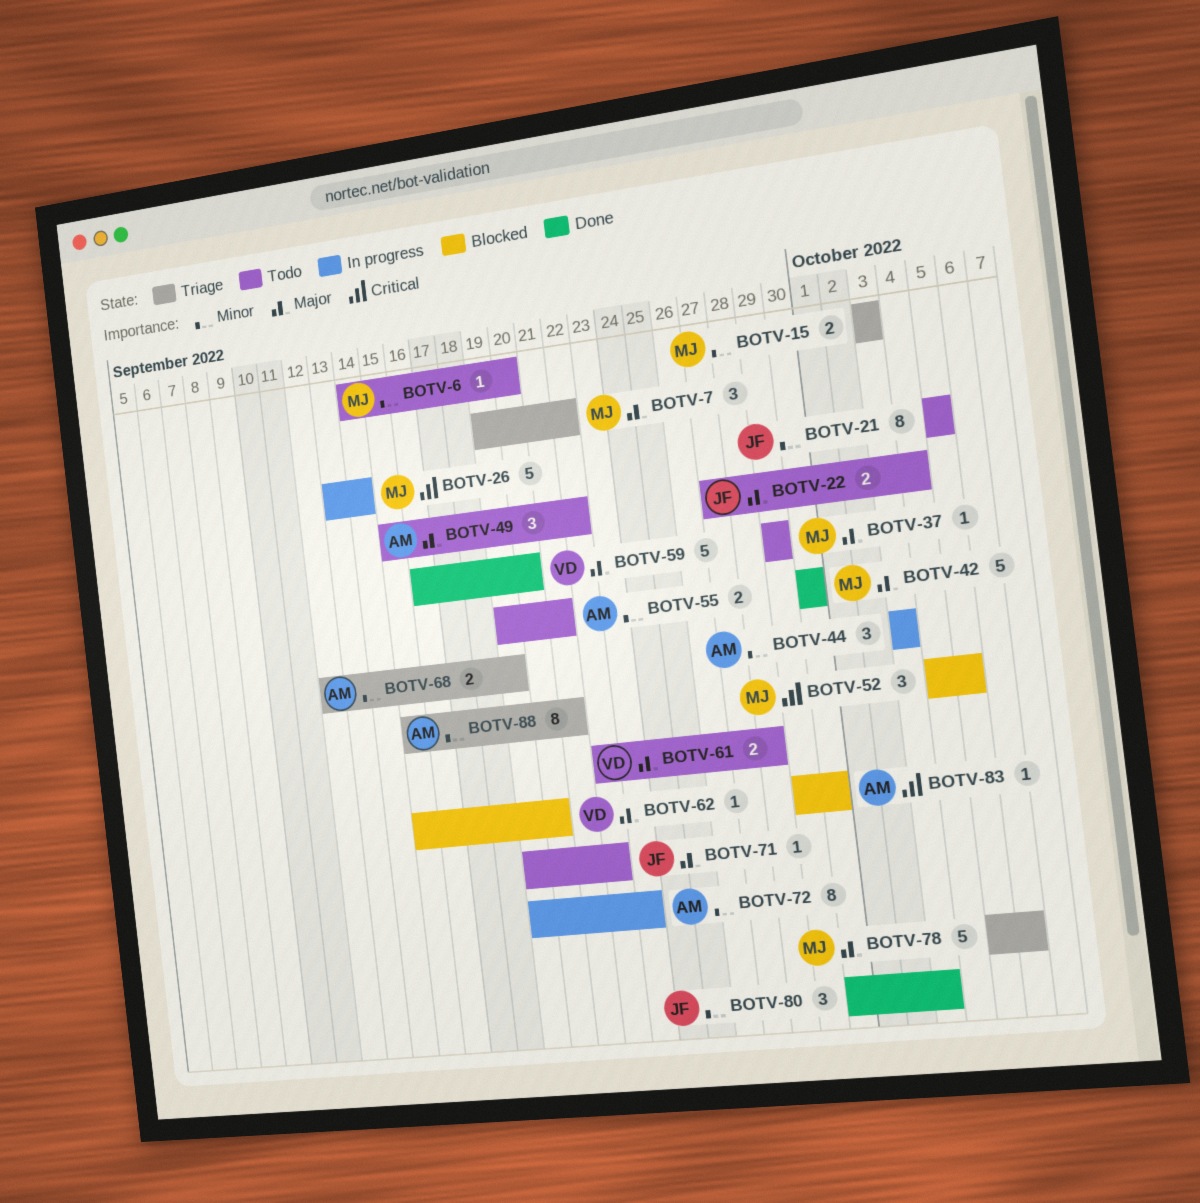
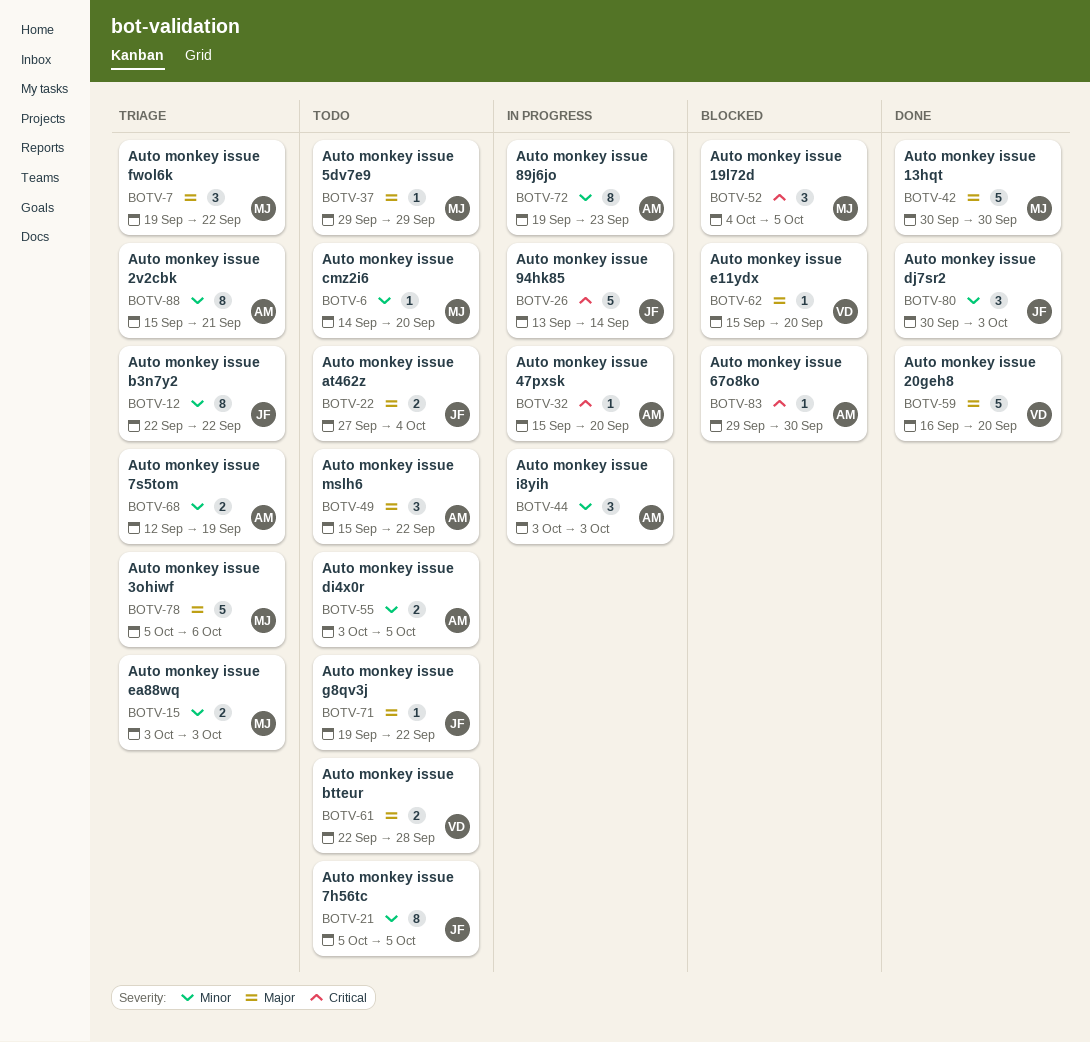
BOTV-12: none -> present
BOTV-26, owner: MJ -> JF
BOTV-32: none -> present
BOTV-55, start: Sep 19 -> Oct 3
BOTV-55, due: Sep 21 -> Oct 5

